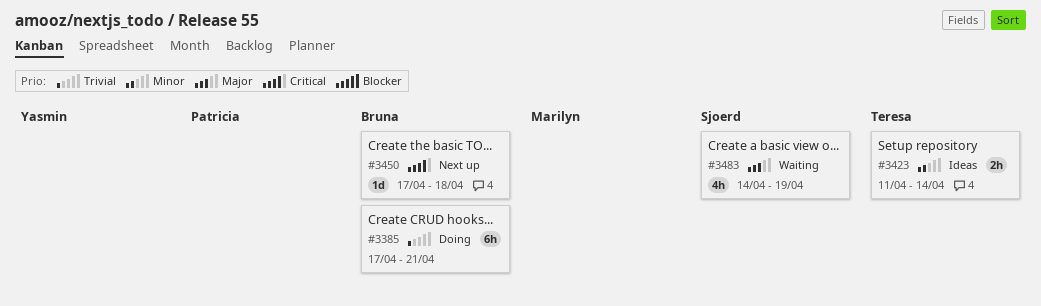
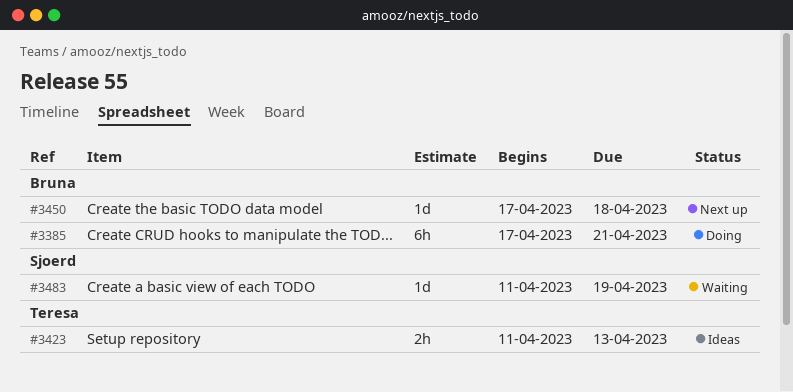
#3423, due: Apr 14 -> Apr 13
#3483, estimate: 4h -> 1d
#3483, start: Apr 14 -> Apr 11

